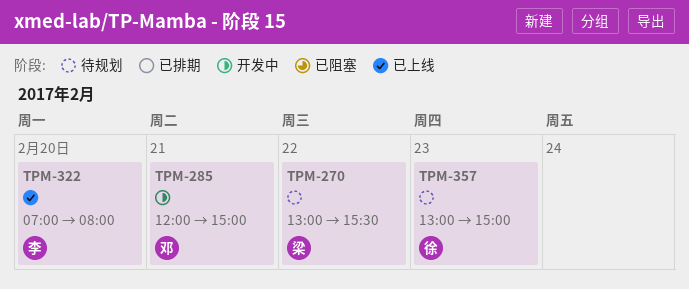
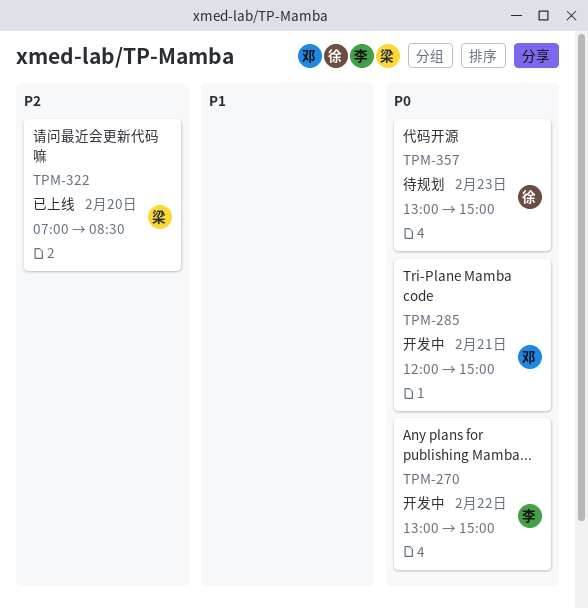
TPM-270, status: 待规划 -> 开发中
TPM-270, owner: 梁 -> 李
TPM-270, ends: 15:30 -> 15:00
TPM-322, owner: 李 -> 梁
TPM-322, ends: 08:00 -> 08:30

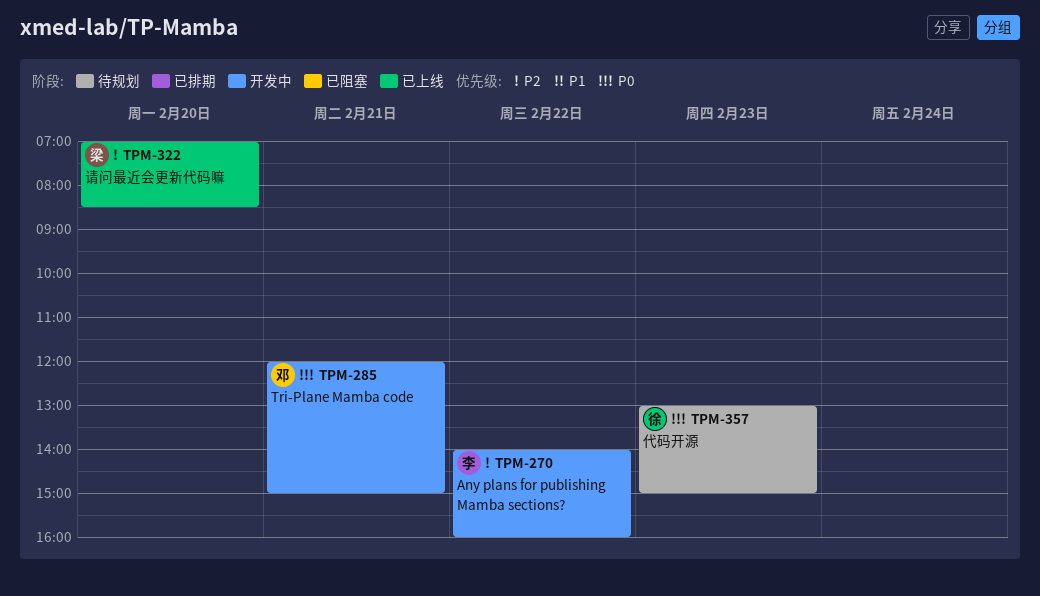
TPM-270, priority: P0 -> P2
TPM-270, begins: 13:00 -> 14:00
TPM-270, ends: 15:00 -> 16:00

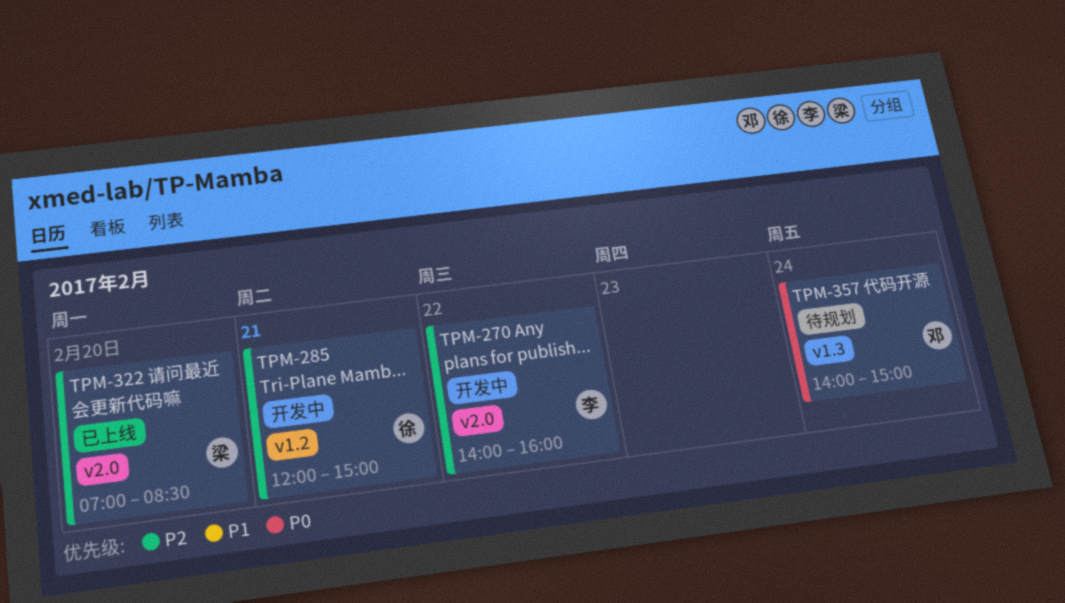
TPM-285, owner: 邓 -> 徐
TPM-285, priority: P0 -> P2
TPM-357, owner: 徐 -> 邓
TPM-357, day: Feb 23 -> Feb 24
TPM-357, begins: 13:00 -> 14:00

